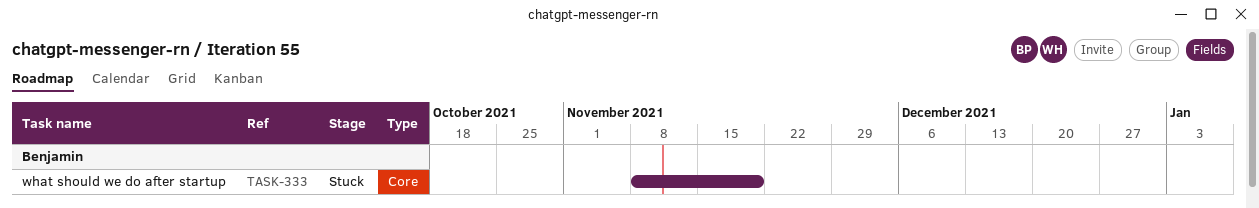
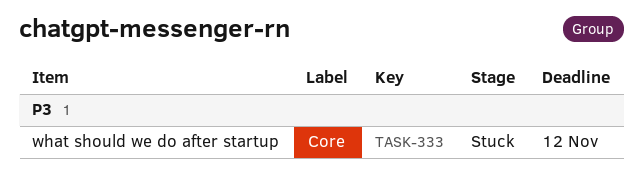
TASK-333, due: Nov 19 -> Nov 12

